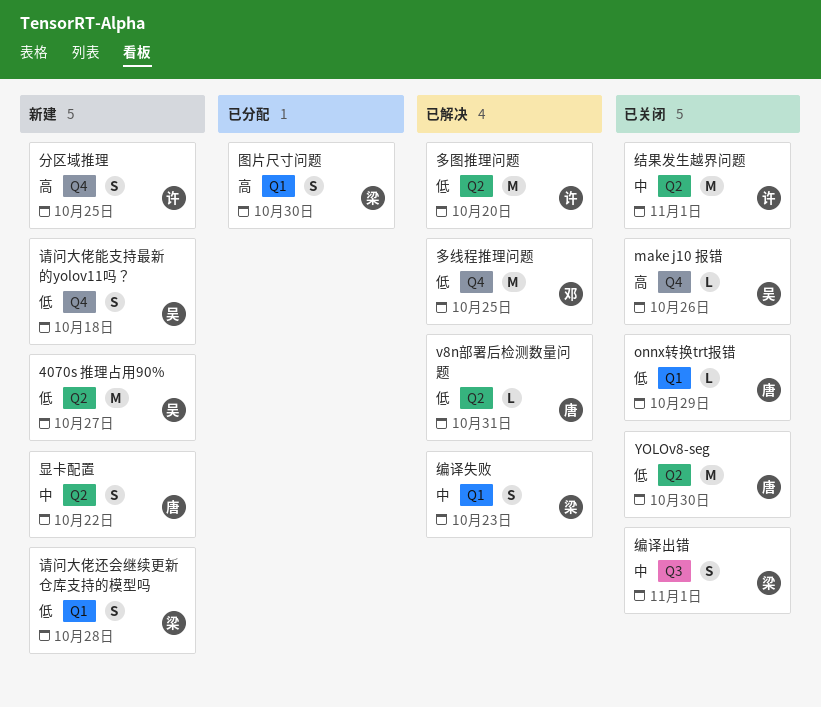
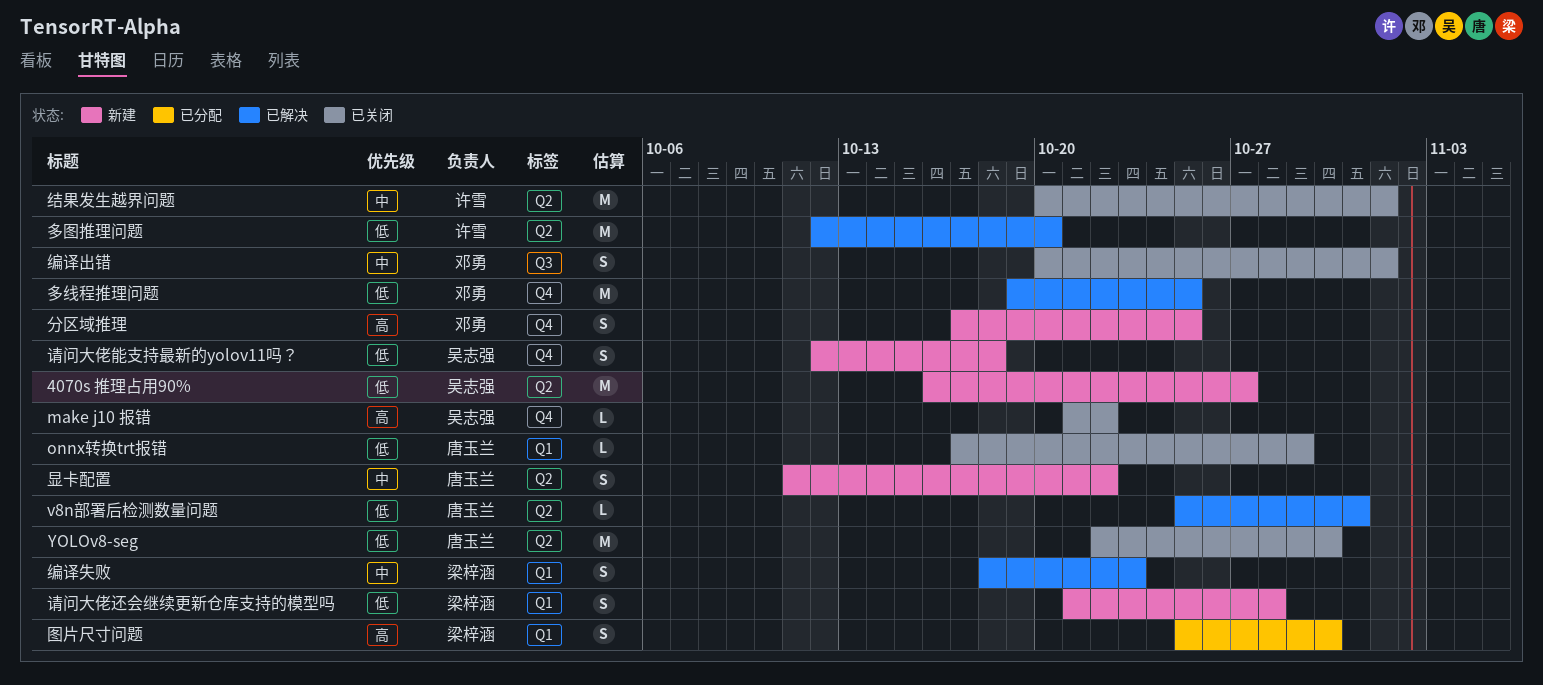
make j10 报错, due: Oct 26 -> Oct 22
分区域推理, owner: 许雪 -> 邓勇
编译出错, owner: 梁梓涵 -> 邓勇

